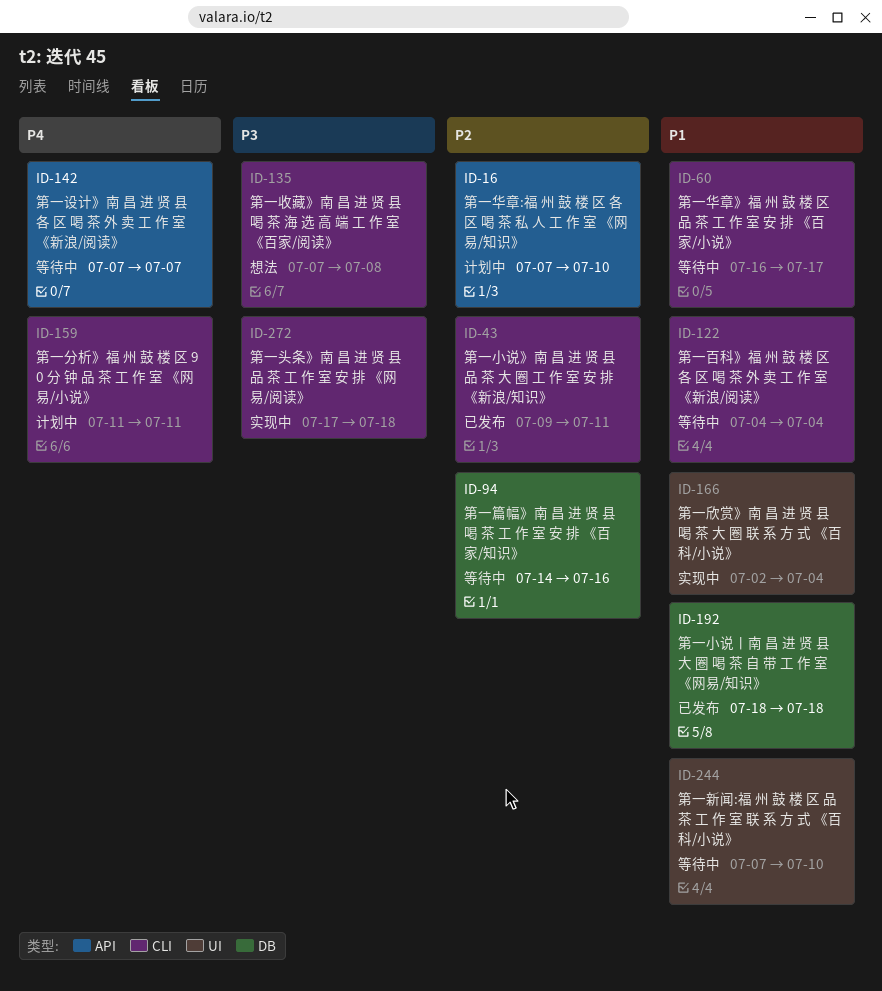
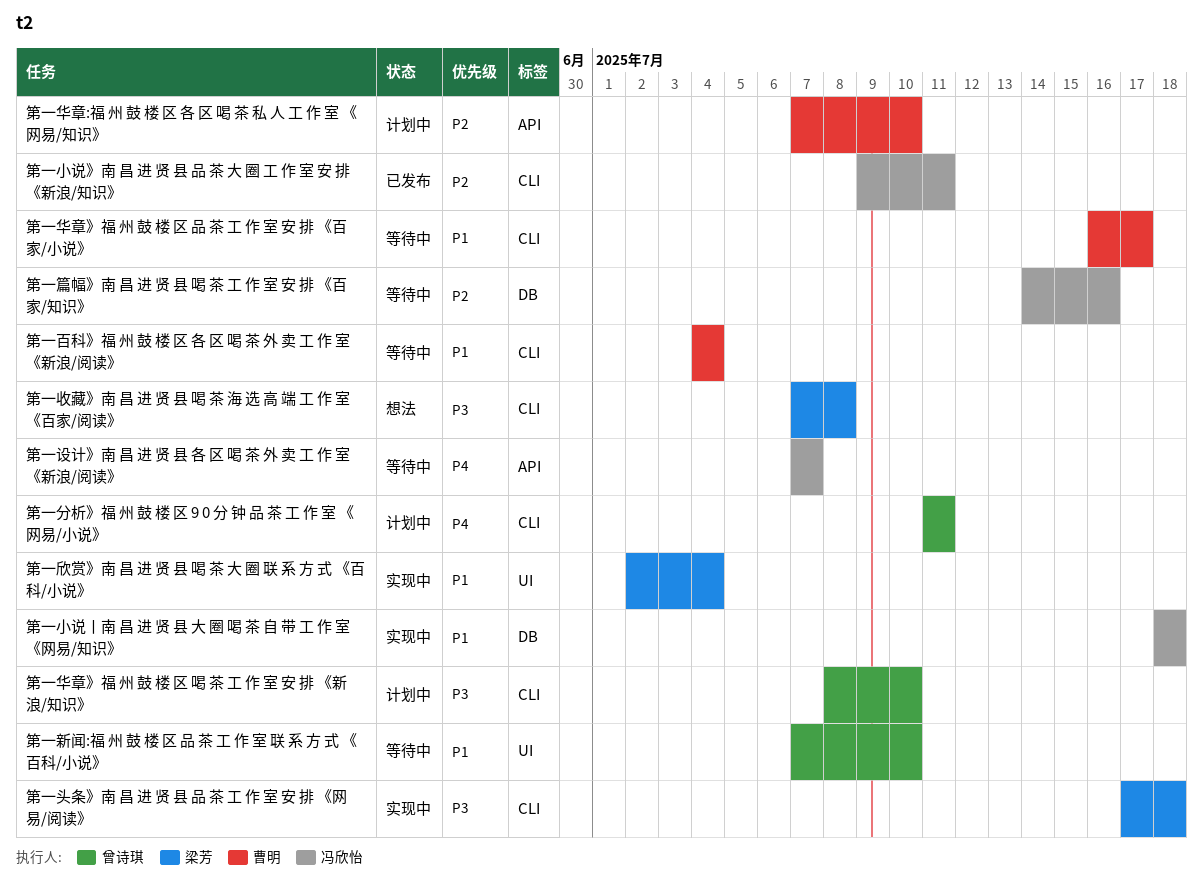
第一华章》福 州 鼓 楼 区 喝 茶 工 作 室 安 排 《新浪/知识》: none -> present
第一小说丨南 昌 进 贤 县 大 圈 喝 茶 自 带 工 作 室 《网易/知识》, status: 已发布 -> 实现中

